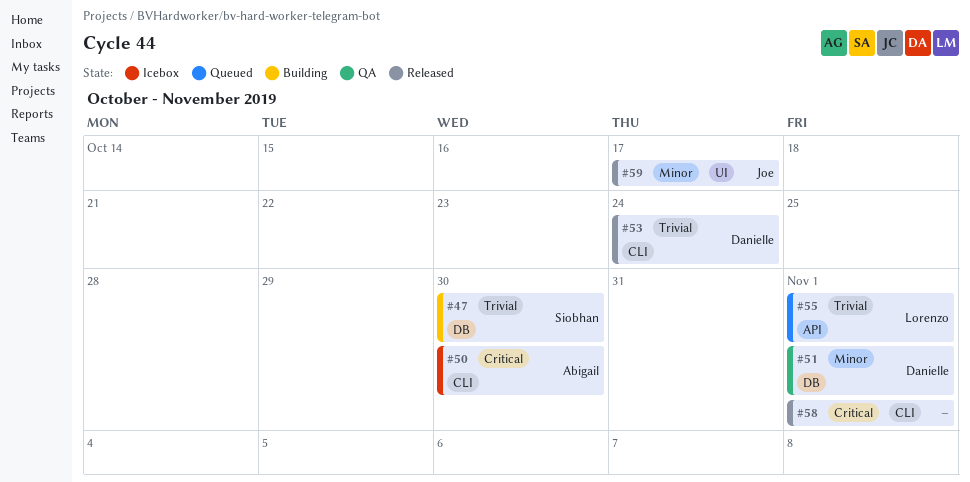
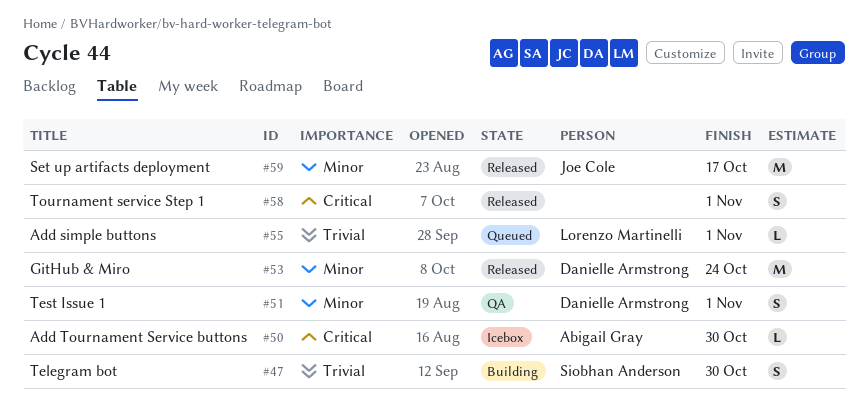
#53, priority: Trivial -> Minor

